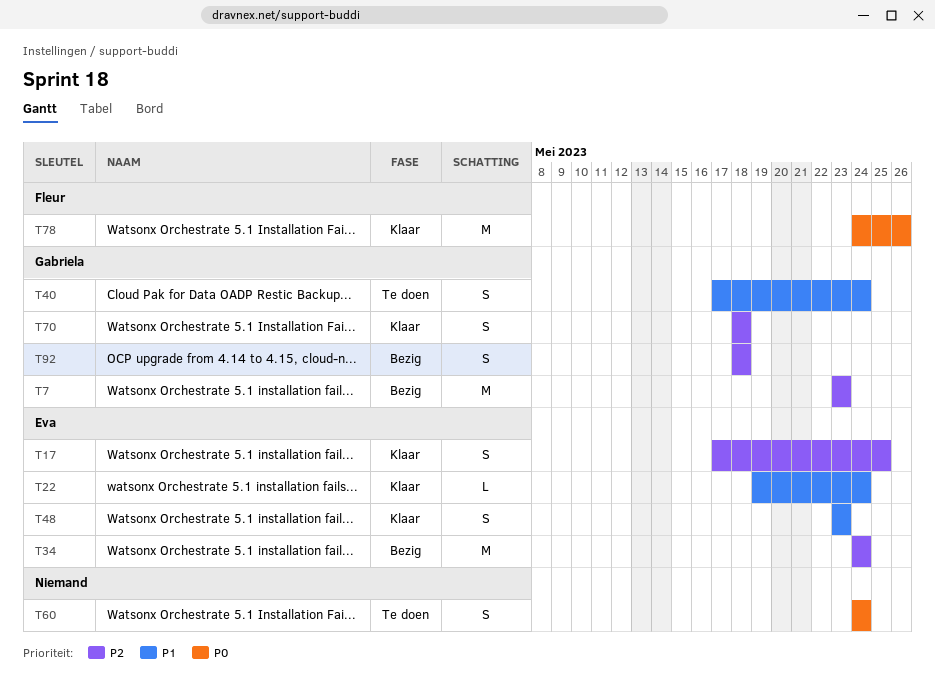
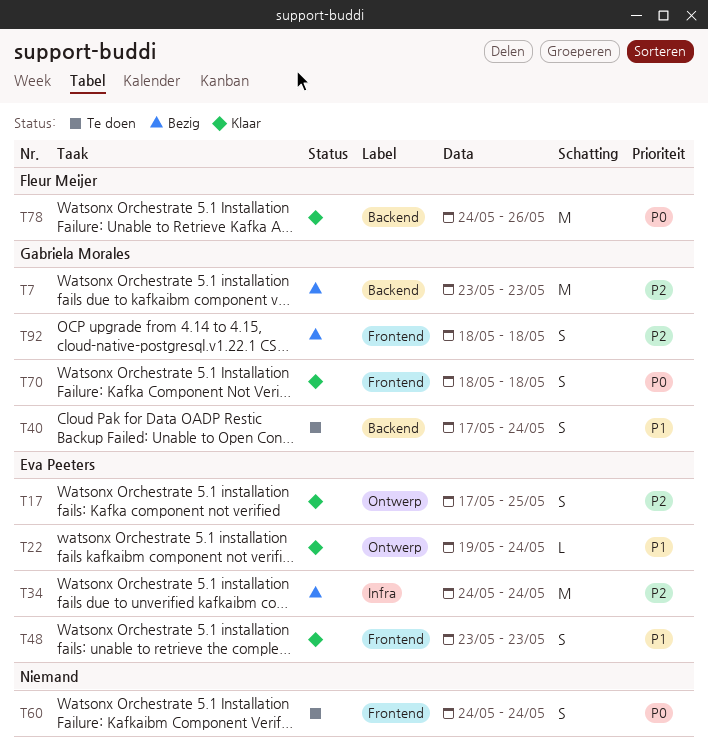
T70, priority: P2 -> P0

